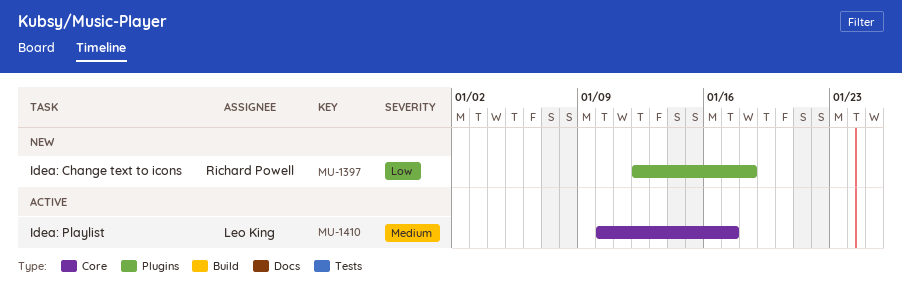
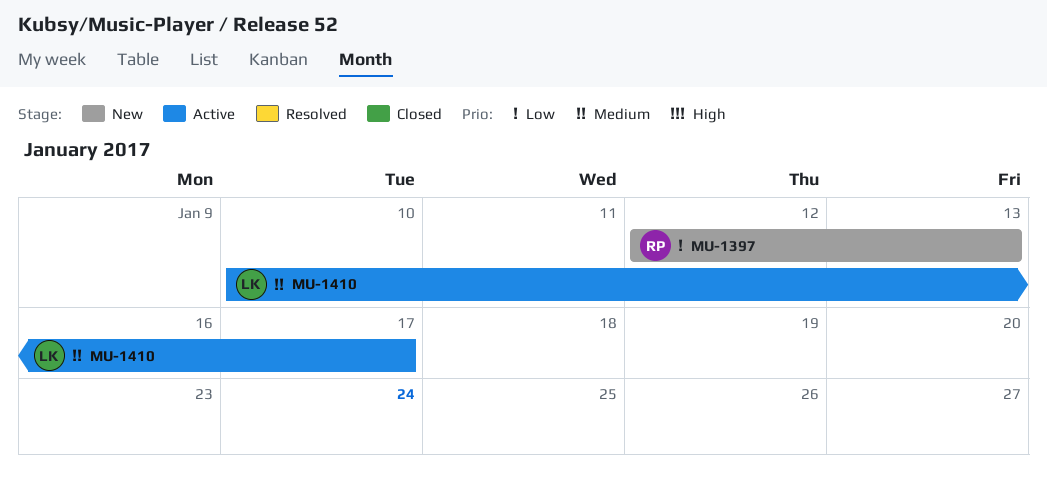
MU-1397, due: Jan 18 -> Jan 13

